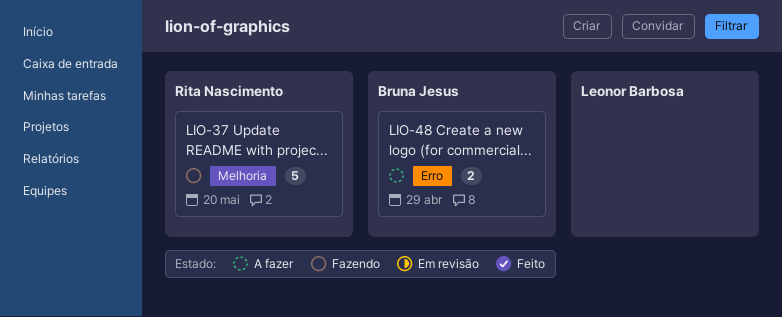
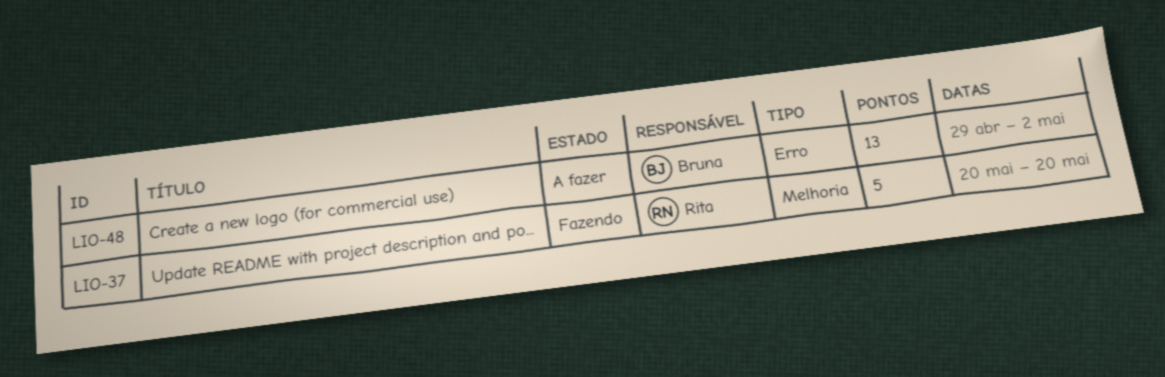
LIO-48, estimate: 2 -> 13
LIO-48, due: Apr 29 -> May 2

